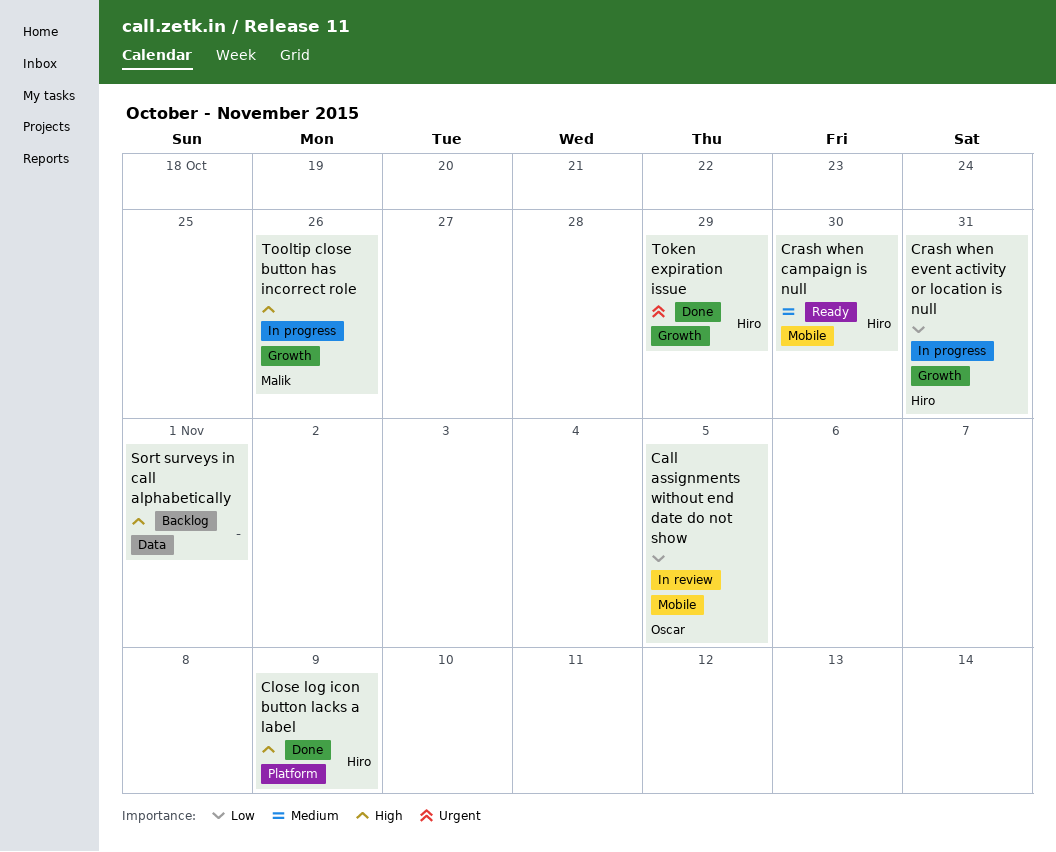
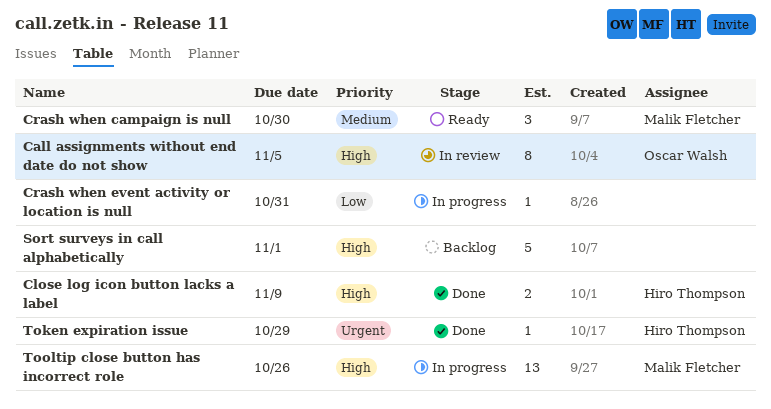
Call assignments without end date do not show, priority: Low -> High
Crash when campaign is null, owner: Hiro Thompson -> Malik Fletcher
Crash when event activity or location is null, owner: Hiro Thompson -> none

